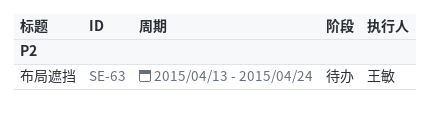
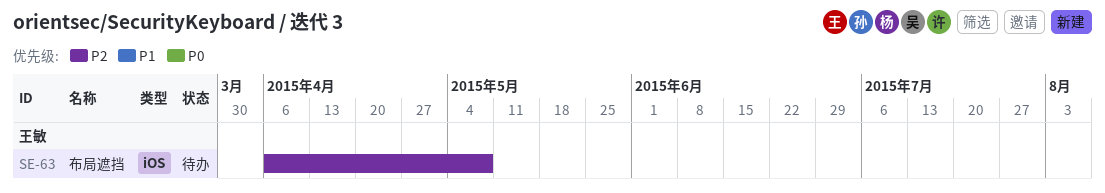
SE-63, start: Apr 13 -> Apr 6
SE-63, due: Apr 24 -> May 8

